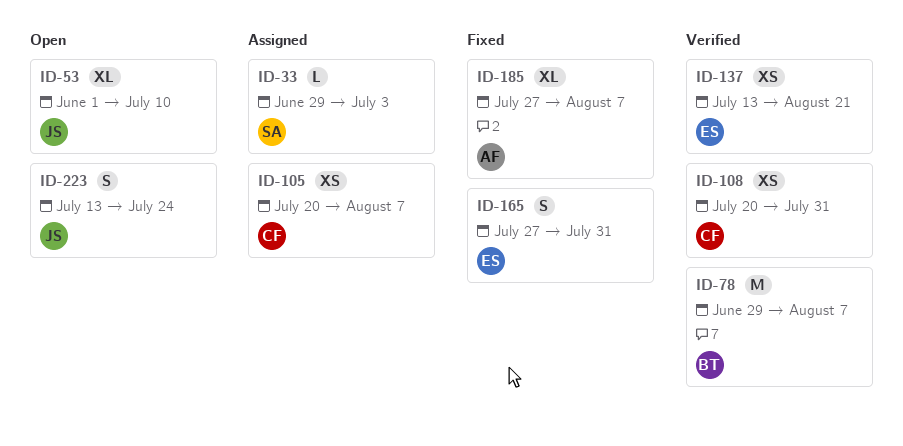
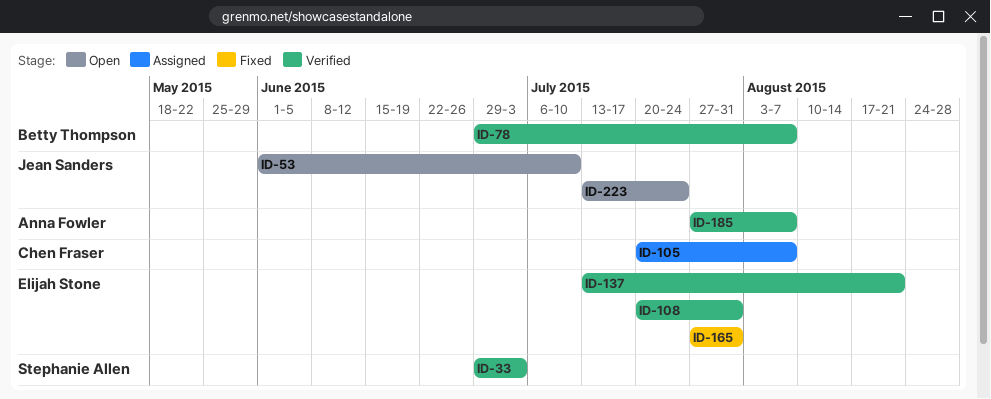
ID-33, status: Assigned -> Verified
ID-108, owner: Chen Fraser -> Elijah Stone
ID-185, status: Fixed -> Verified

